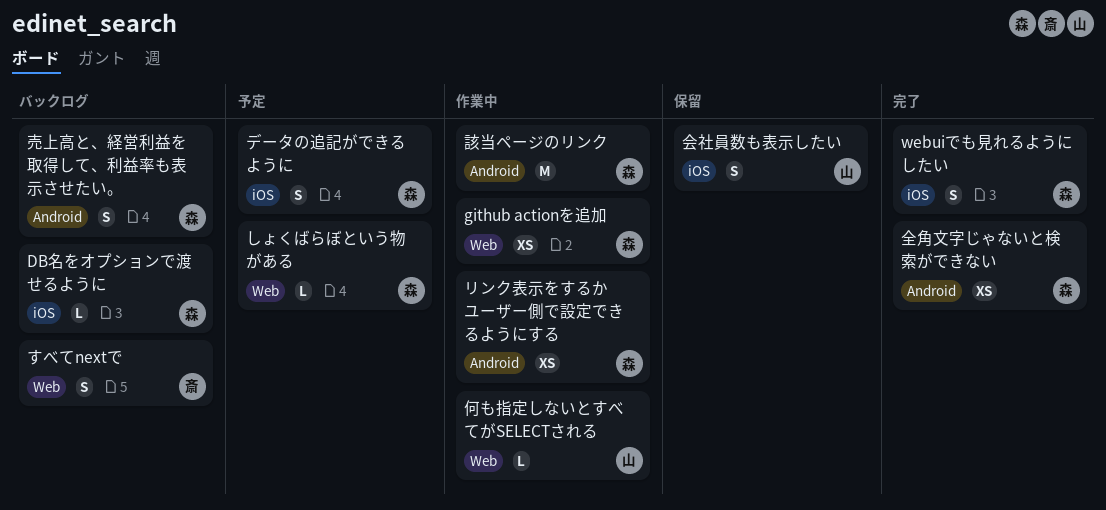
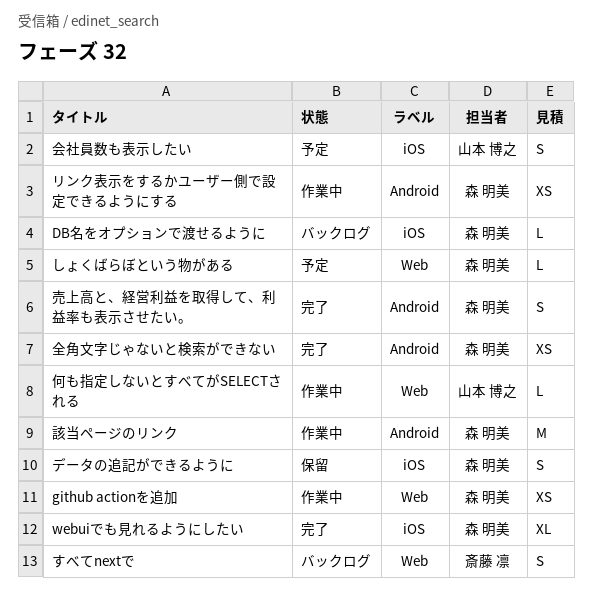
webuiでも見れるようにしたい, estimate: S -> XL
データの追記ができるように, status: 予定 -> 保留
会社員数も表示したい, status: 保留 -> 予定
売上高と、経営利益を取得して、利益率も表示させたい。, status: バックログ -> 完了

